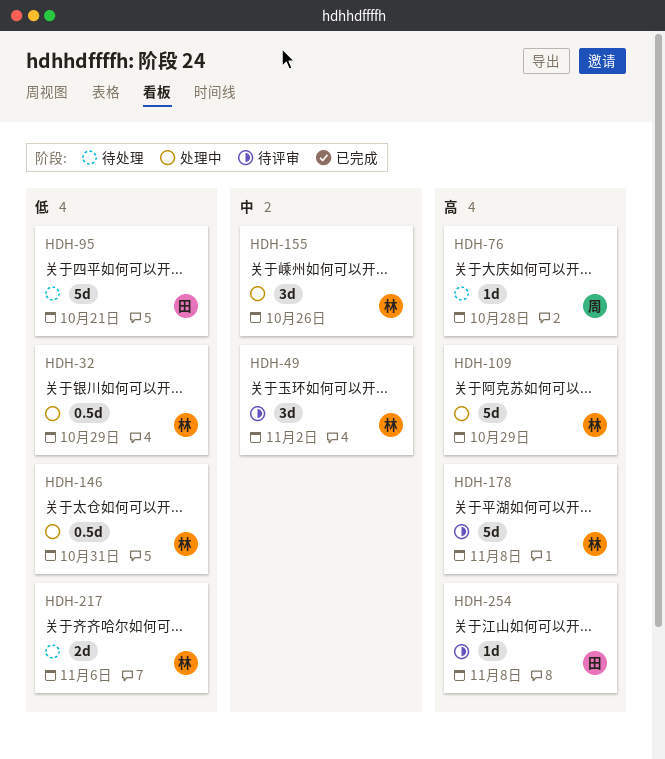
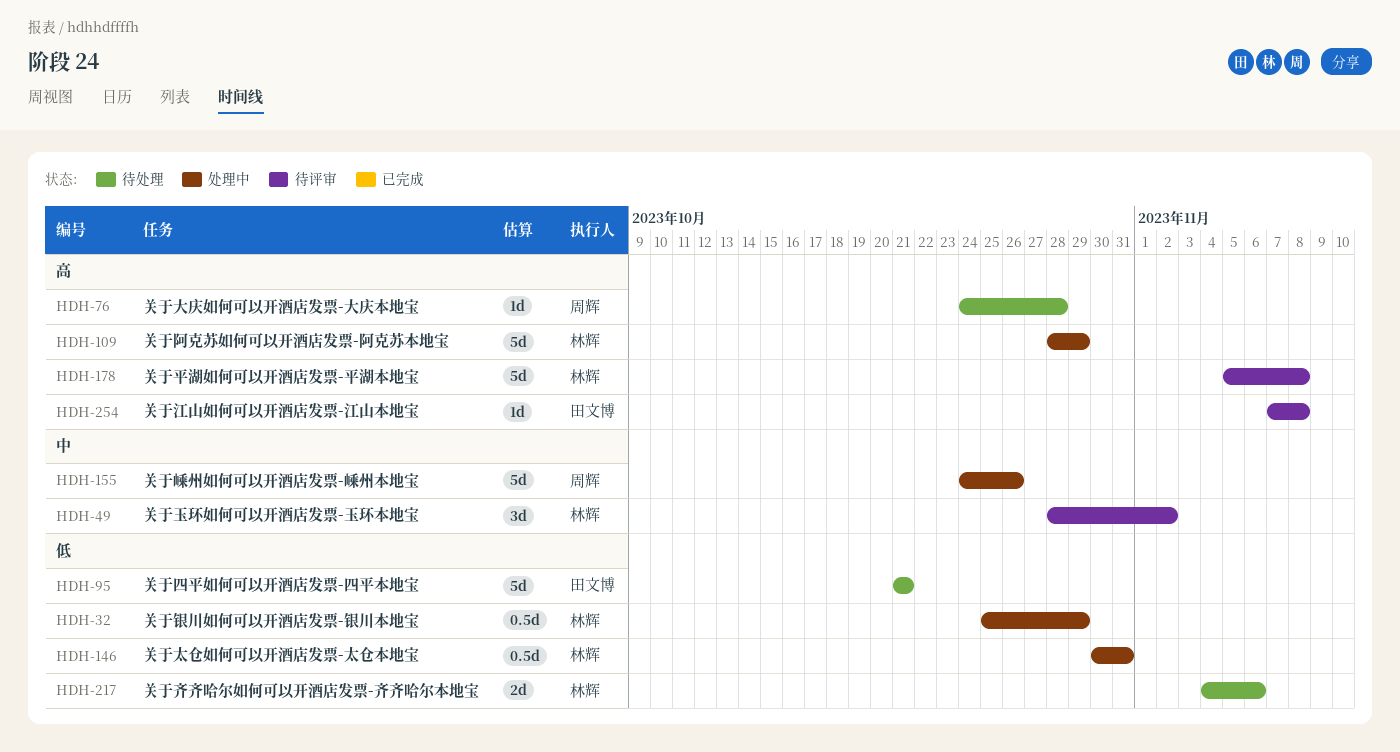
HDH-155, owner: 林辉 -> 周辉
HDH-155, estimate: 3d -> 5d

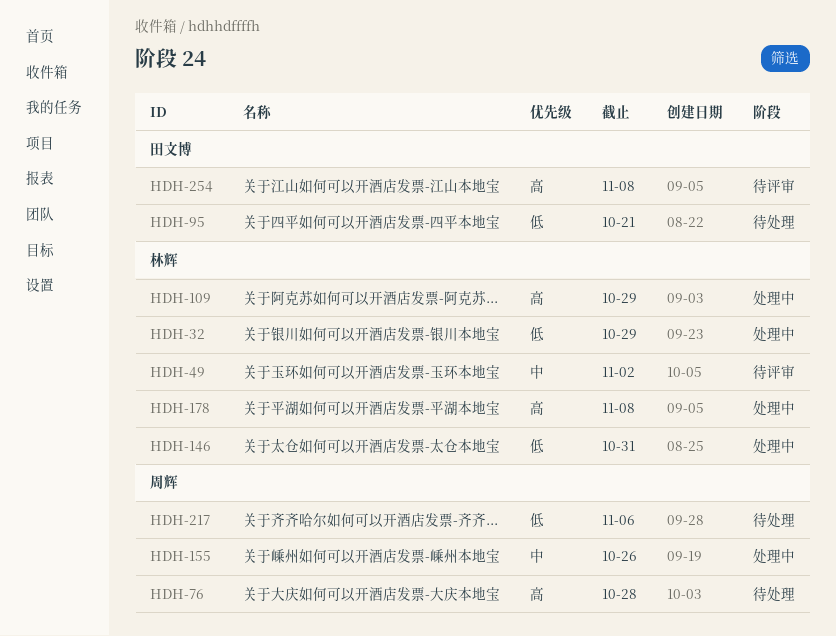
HDH-178, status: 待评审 -> 处理中
HDH-217, owner: 林辉 -> 周辉

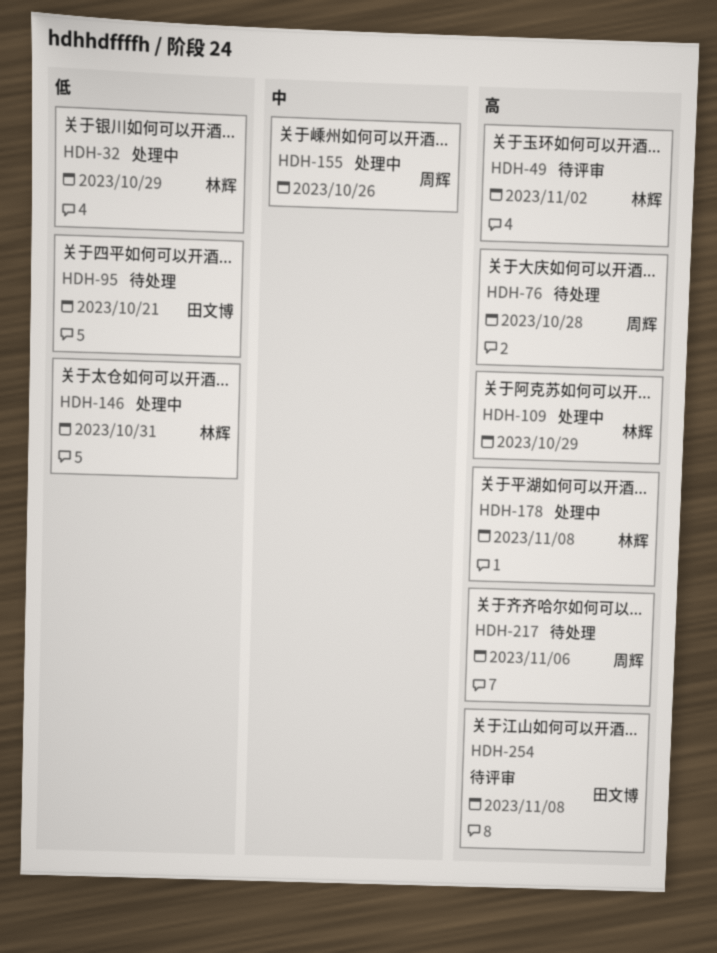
HDH-49, priority: 中 -> 高
HDH-217, priority: 低 -> 高

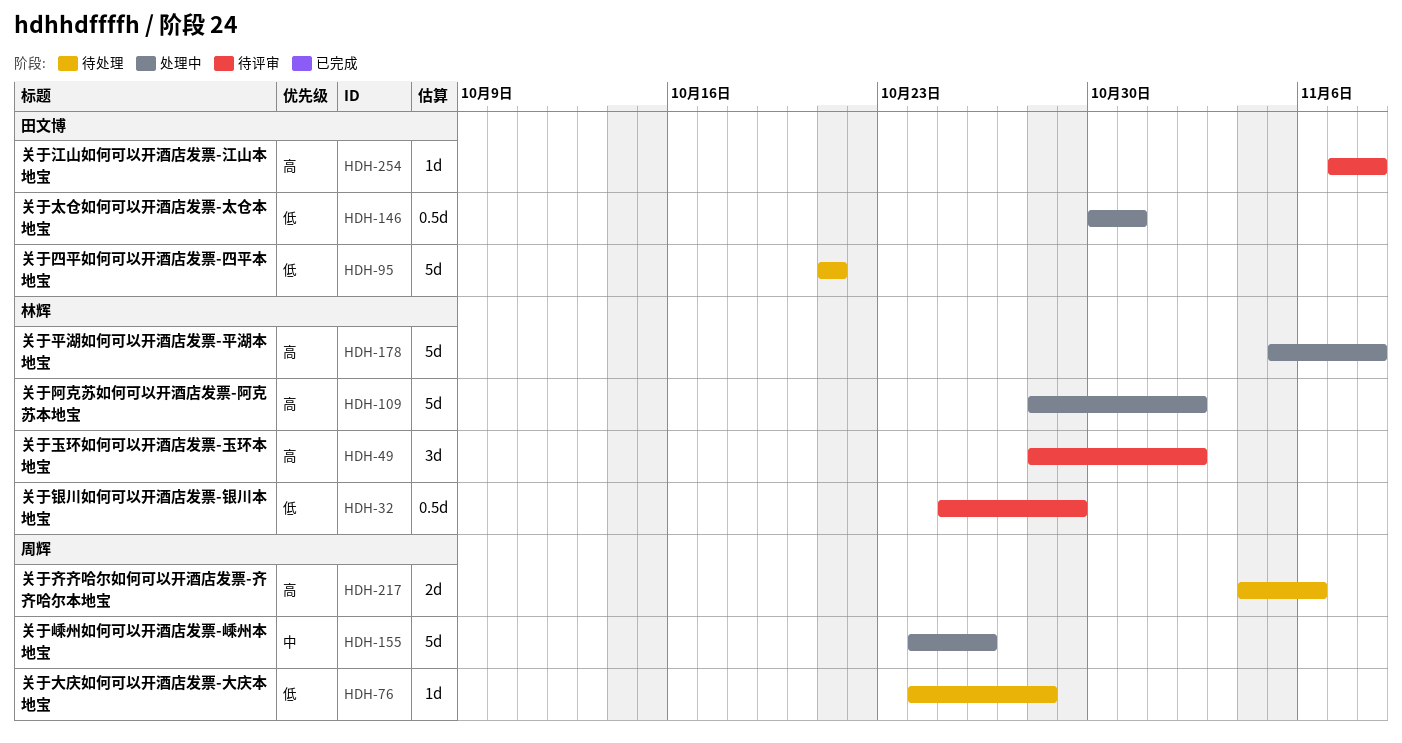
HDH-32, status: 处理中 -> 待评审
HDH-76, priority: 高 -> 低
HDH-109, due: Oct 29 -> Nov 2
HDH-146, owner: 林辉 -> 田文博

